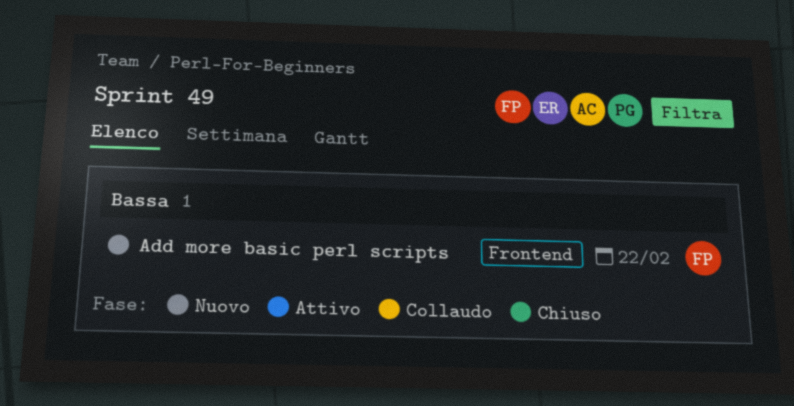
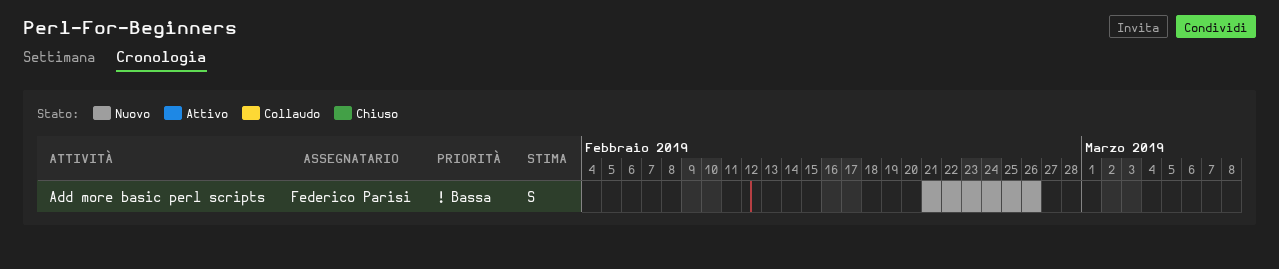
Add more basic perl scripts, due: Feb 22 -> Feb 26

